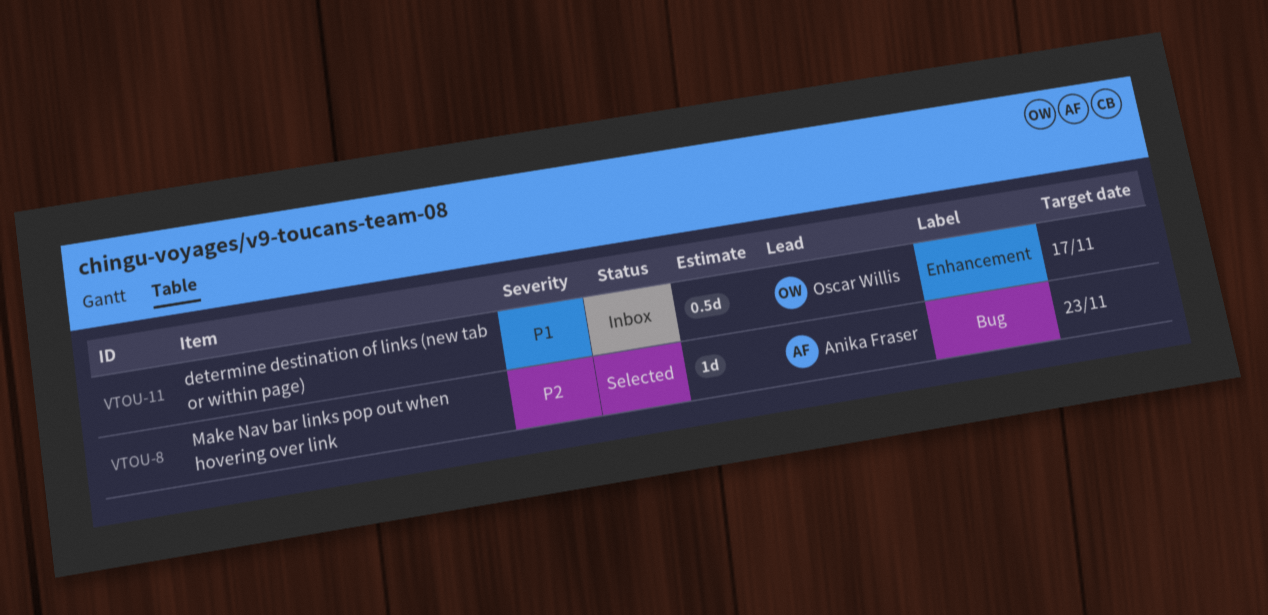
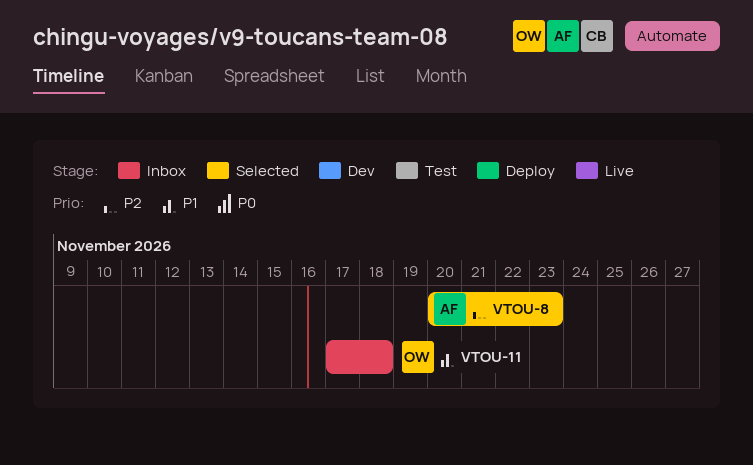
VTOU-11, due: Nov 17 -> Nov 18

